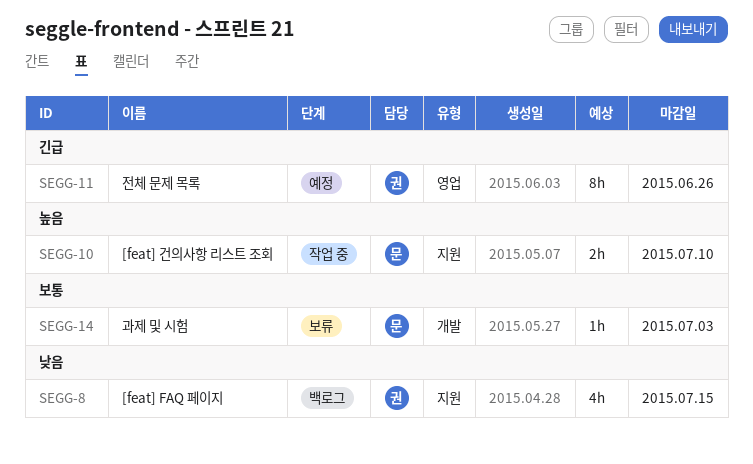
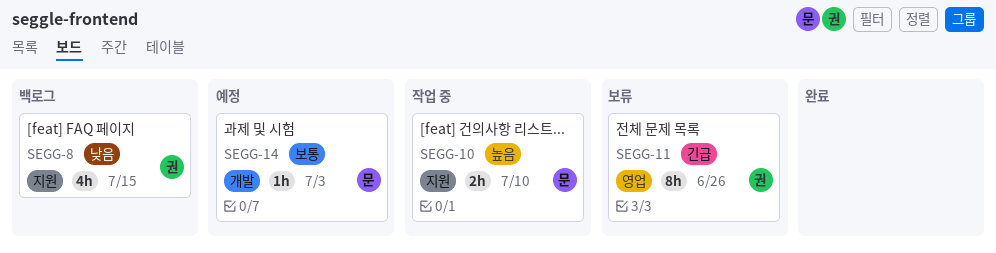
SEGG-11, status: 예정 -> 보류
SEGG-14, status: 보류 -> 예정

